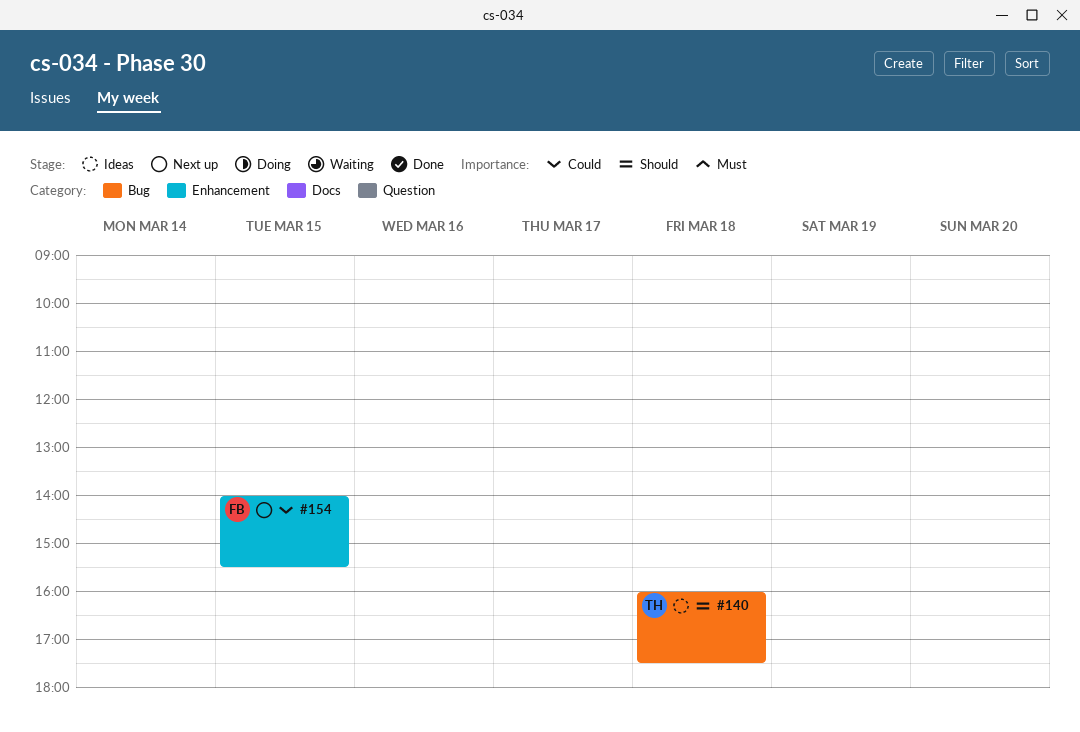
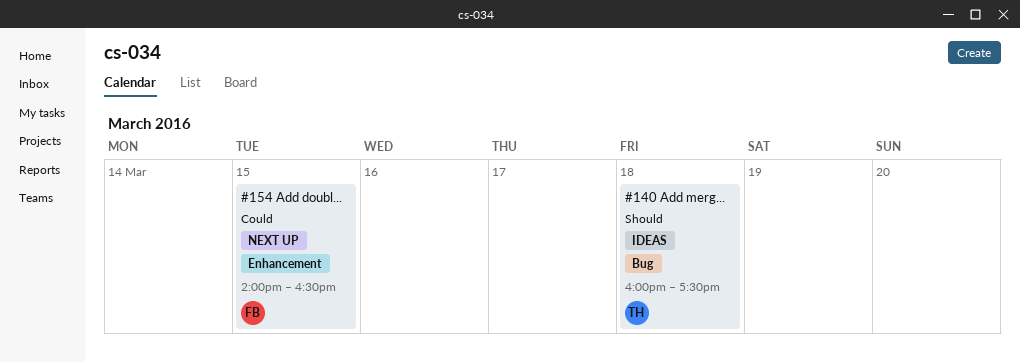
#154, ends: 15:30 -> 16:30

